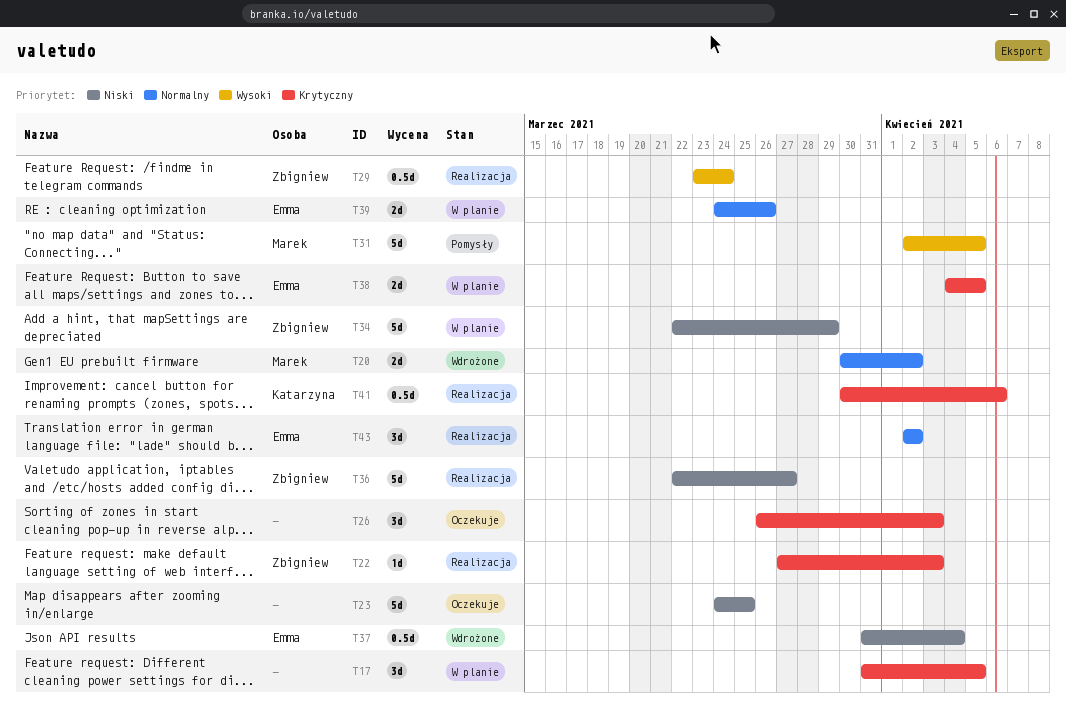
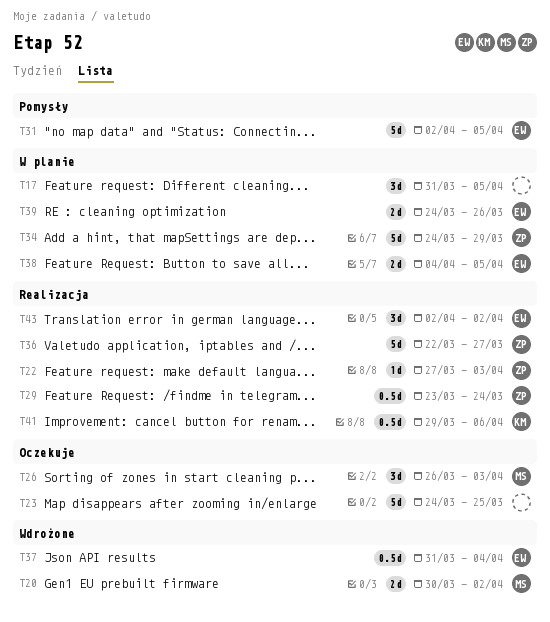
T26, owner: none -> Marek
T31, owner: Marek -> Emma
T34, start: Mar 22 -> Mar 24
T41, start: Mar 30 -> Mar 29

